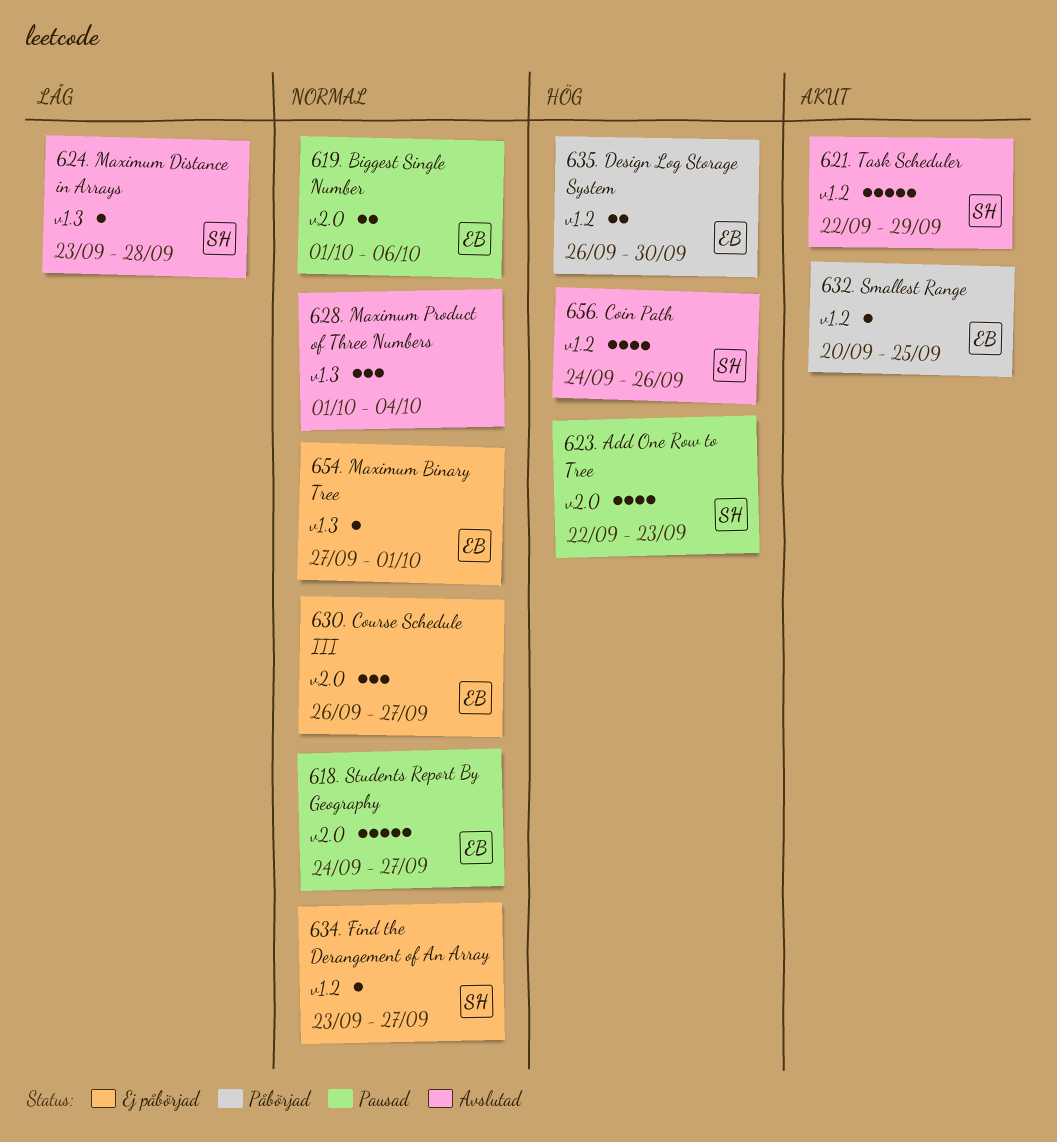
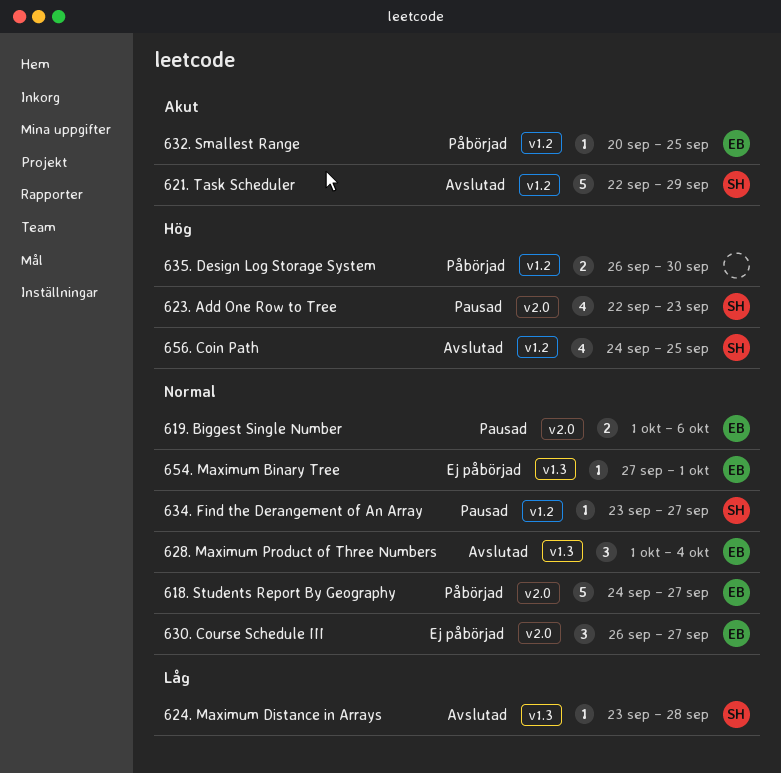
618. Students Report By Geography, status: Pausad -> Påbörjad
628. Maximum Product of Three Numbers, owner: none -> EB
634. Find the Derangement of An Array, status: Ej påbörjad -> Pausad
635. Design Log Storage System, owner: EB -> none
656. Coin Path, due: Sep 26 -> Sep 25

